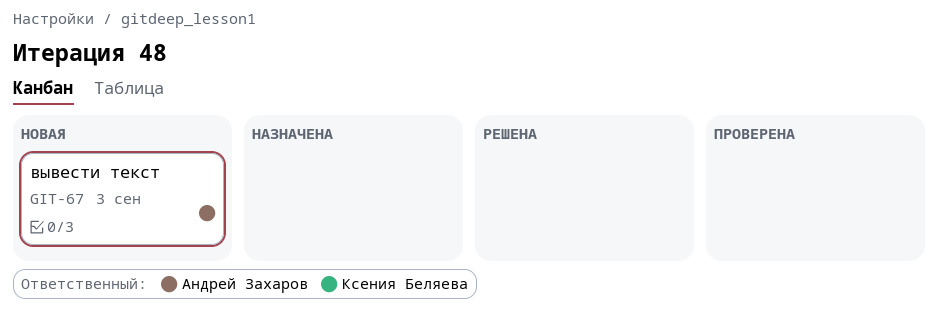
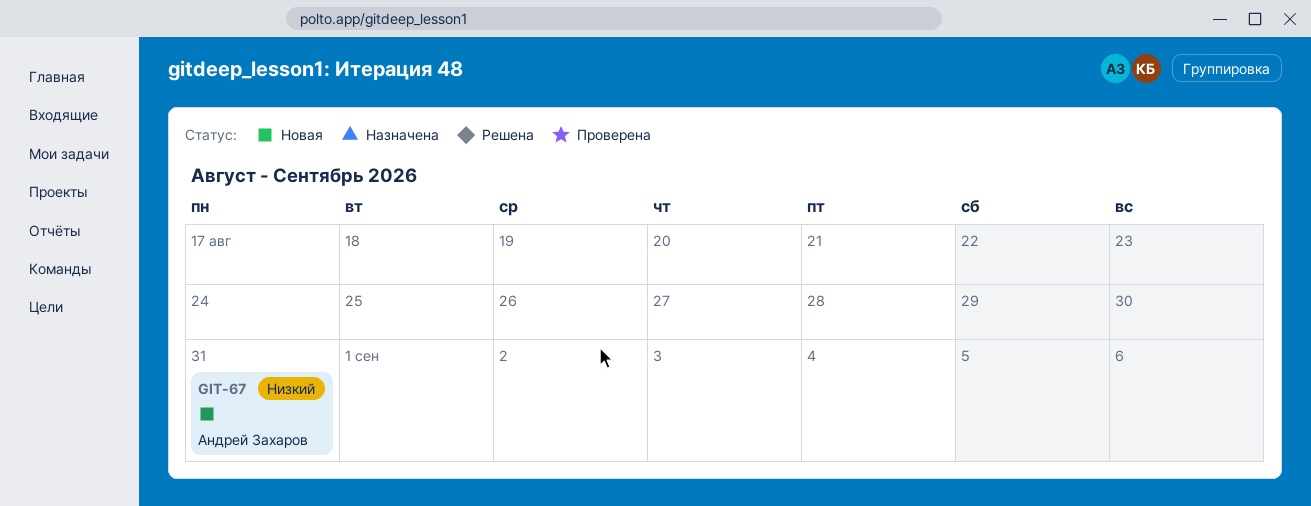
GIT-67, due: Sep 3 -> Aug 31

